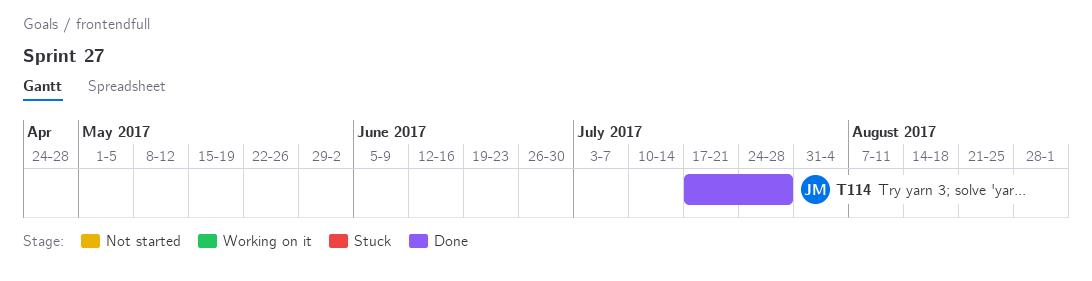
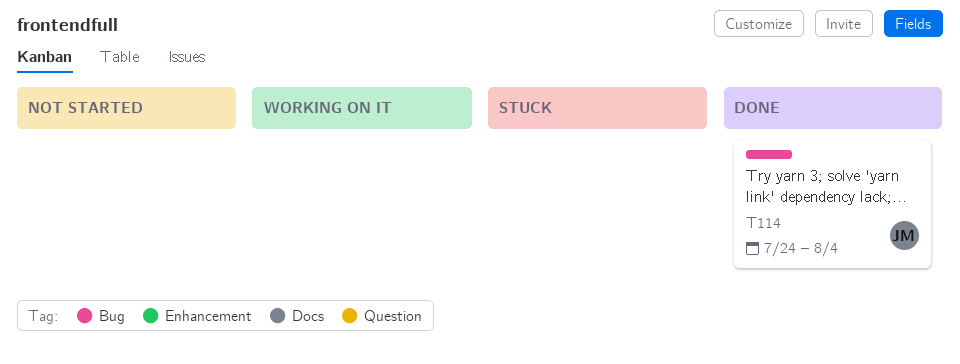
T114, start: Jul 17 -> Jul 24
T114, due: Jul 28 -> Aug 4

